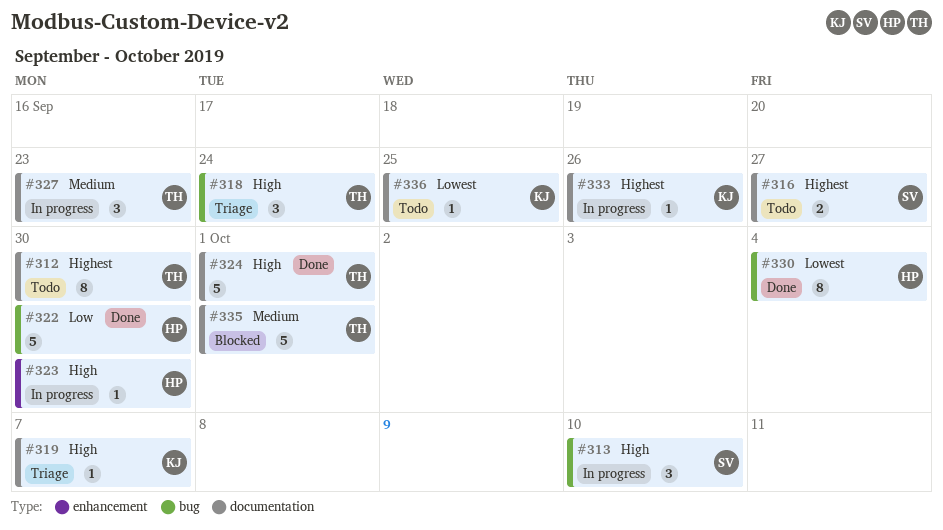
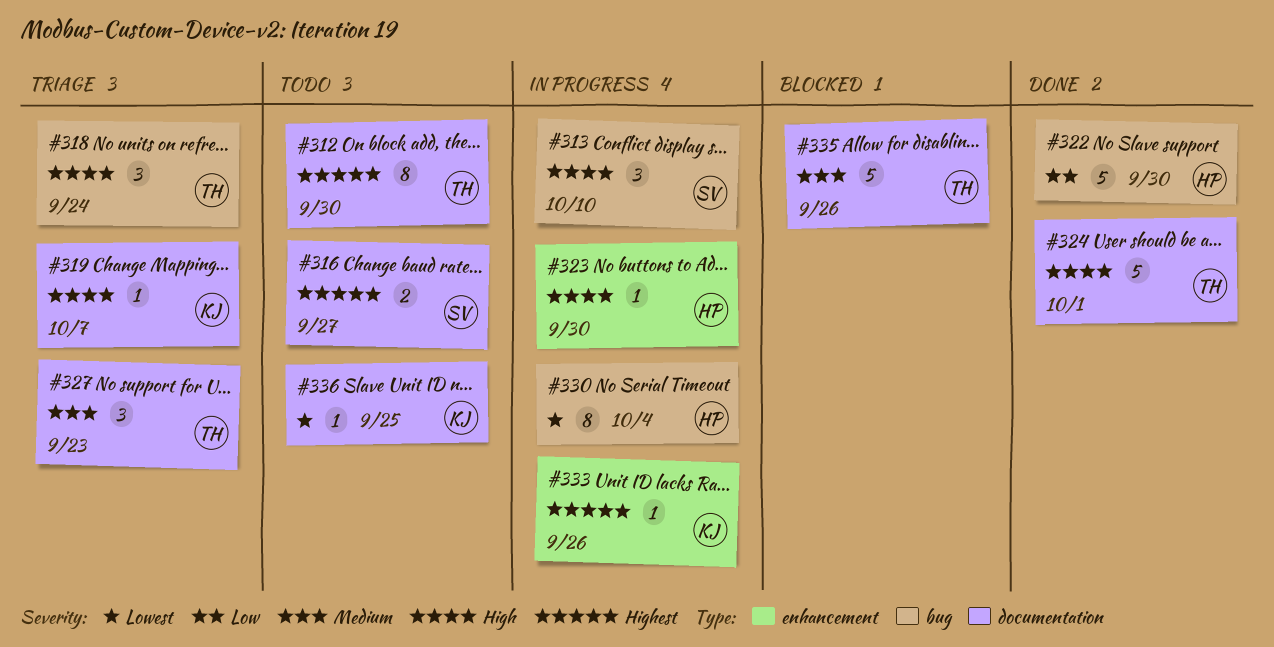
#327, status: In progress -> Triage
#330, status: Done -> In progress
#333, label: documentation -> enhancement
#335, due: Oct 1 -> Sep 26

